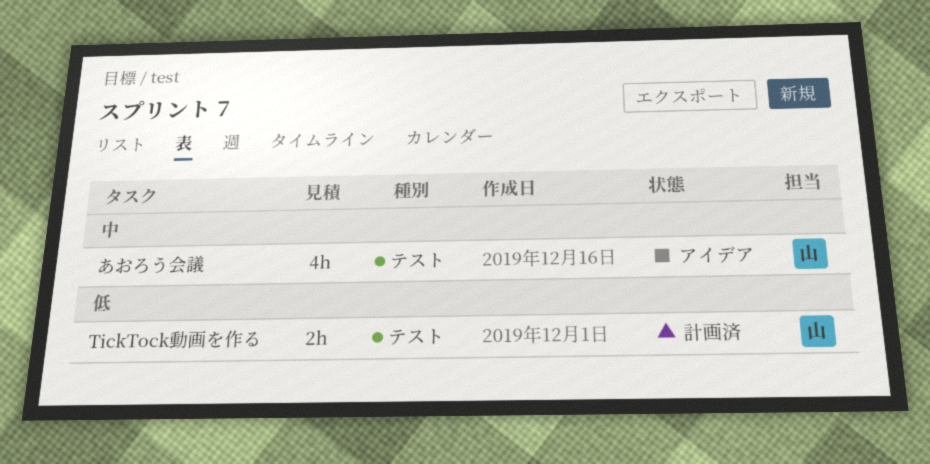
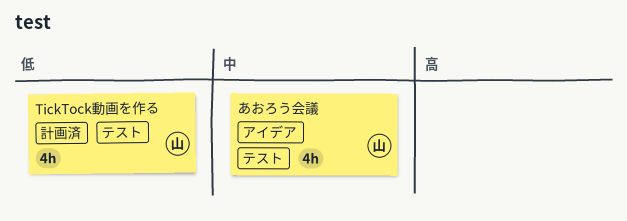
TickTock動画を作る, estimate: 2h -> 4h

